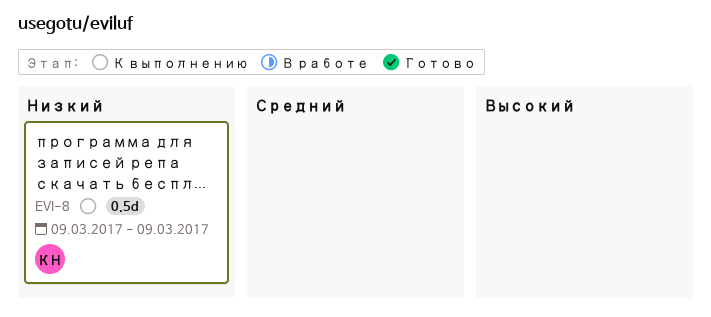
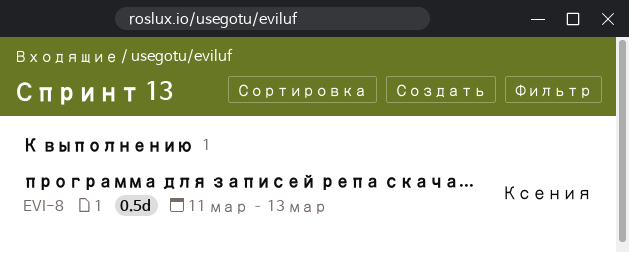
EVI-8, start: Mar 9 -> Mar 11
EVI-8, due: Mar 9 -> Mar 13

